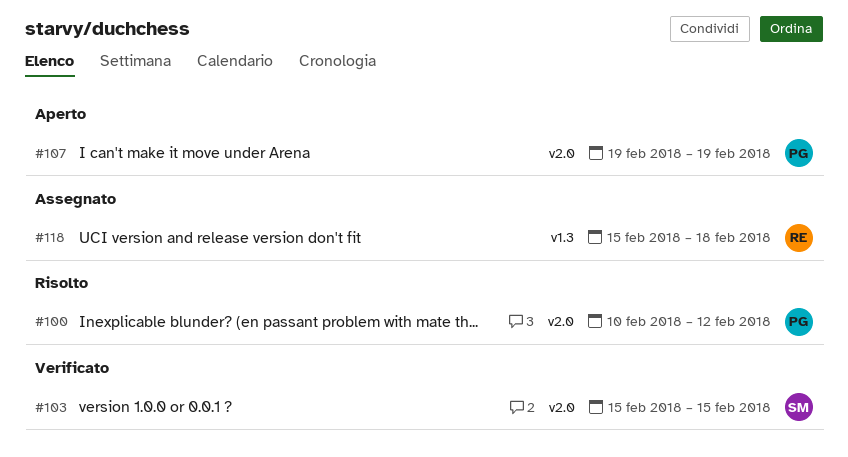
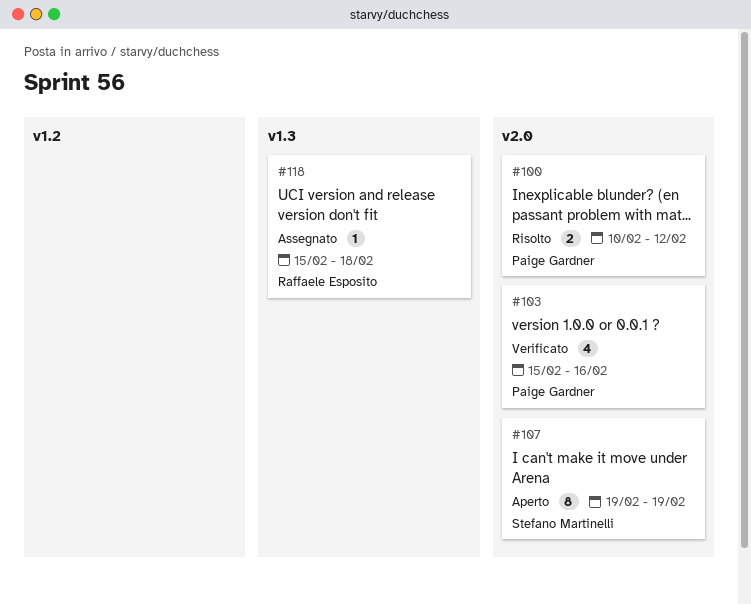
#103, owner: Stefano Martinelli -> Paige Gardner
#103, due: Feb 15 -> Feb 16
#107, owner: Paige Gardner -> Stefano Martinelli

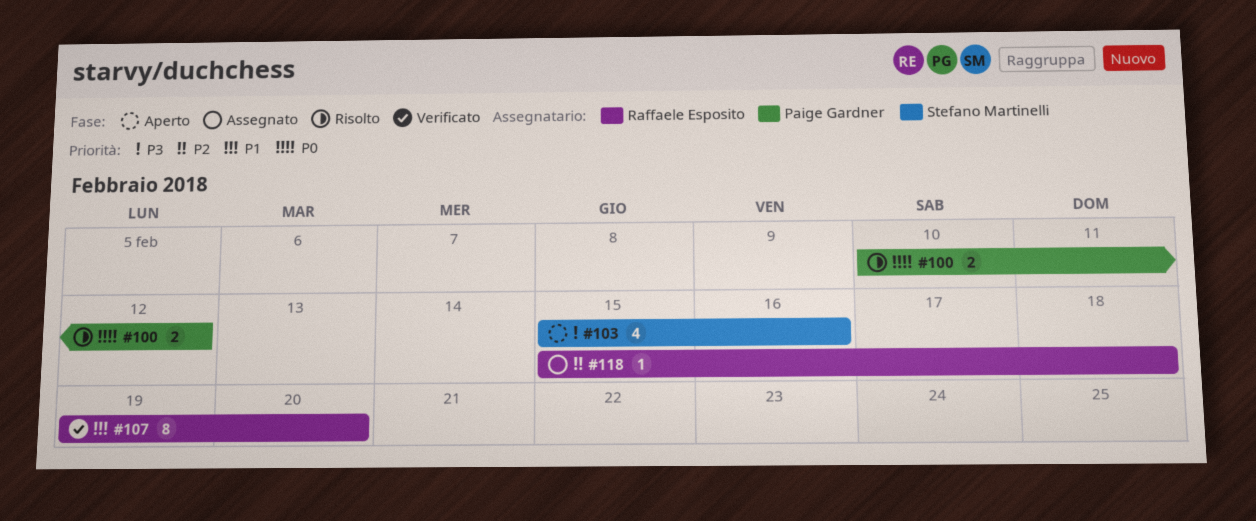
#103, status: Verificato -> Aperto
#103, owner: Paige Gardner -> Stefano Martinelli
#107, status: Aperto -> Verificato
#107, owner: Stefano Martinelli -> Raffaele Esposito
#107, due: Feb 19 -> Feb 20

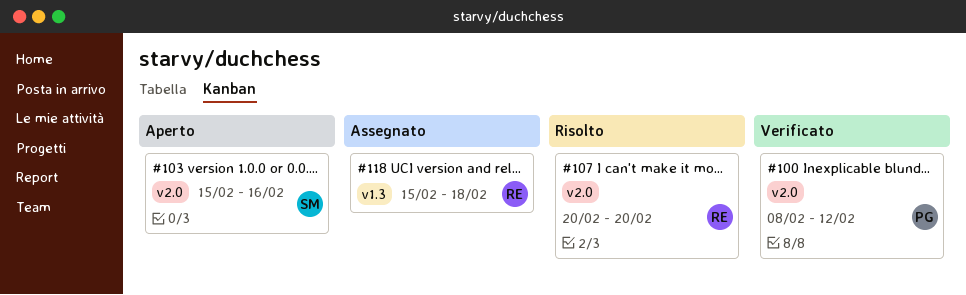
#100, status: Risolto -> Verificato
#100, start: Feb 10 -> Feb 8
#107, status: Verificato -> Risolto
#107, start: Feb 19 -> Feb 20

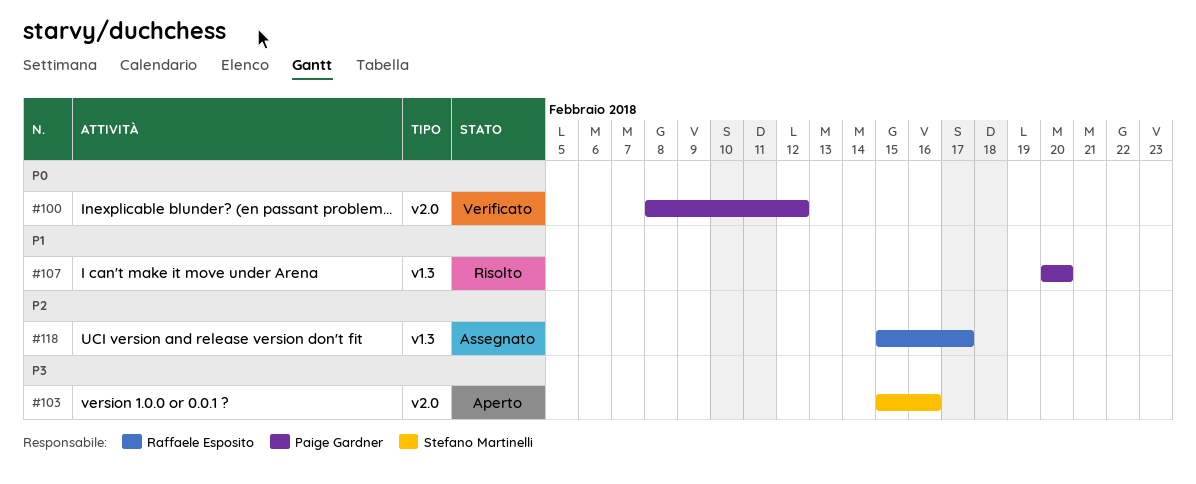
#107, owner: Raffaele Esposito -> Paige Gardner
#107, label: v2.0 -> v1.3
#118, due: Feb 18 -> Feb 17

